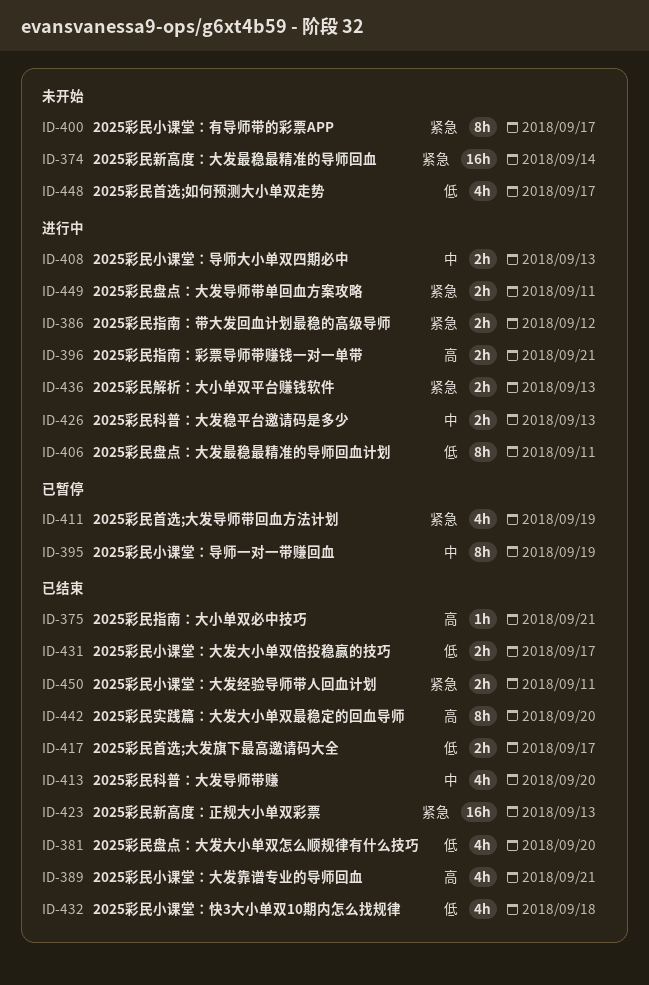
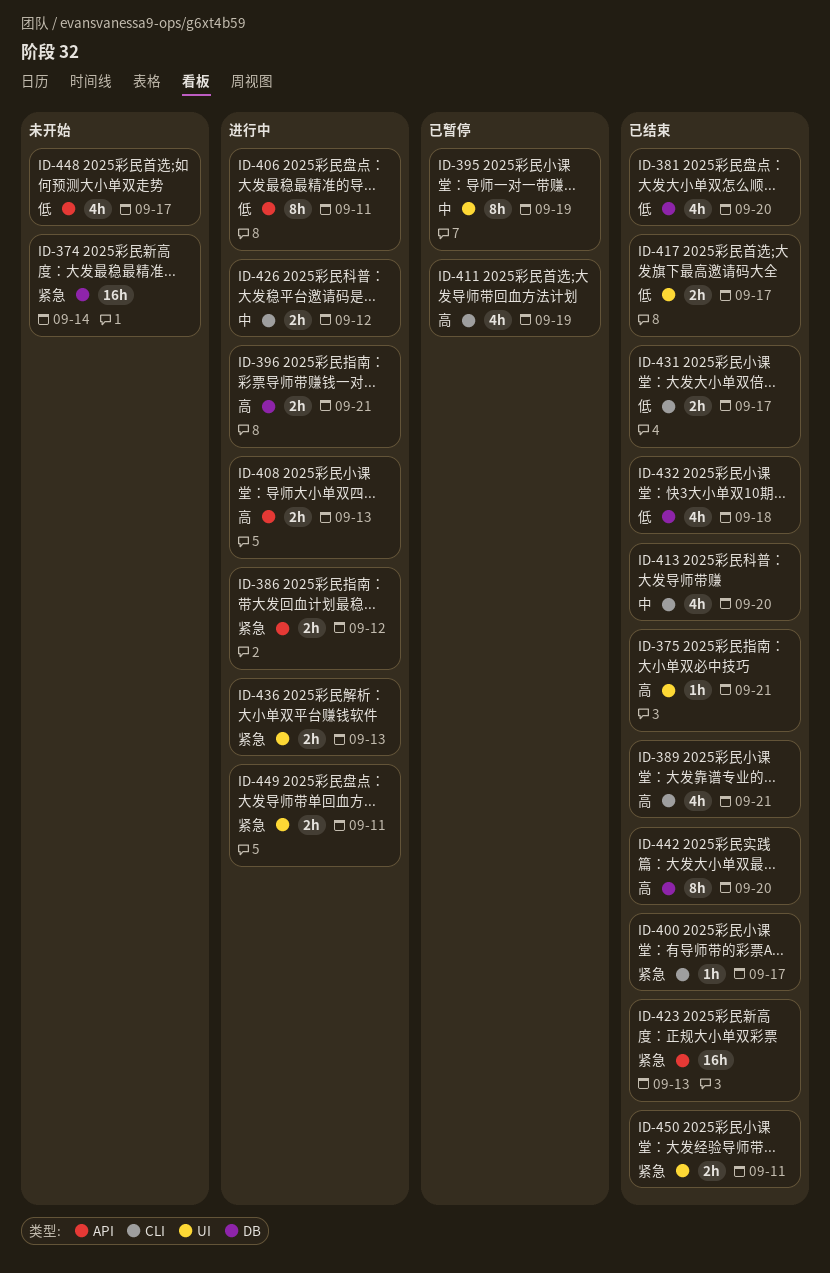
ID-400, status: 未开始 -> 已结束
ID-400, estimate: 8h -> 1h
ID-408, priority: 中 -> 高
ID-411, priority: 紧急 -> 高
ID-426, due: Sep 13 -> Sep 12

